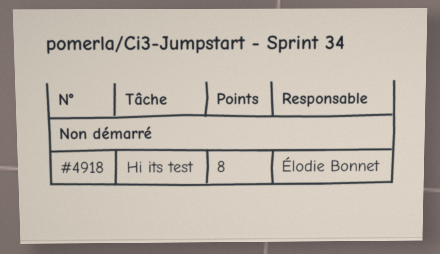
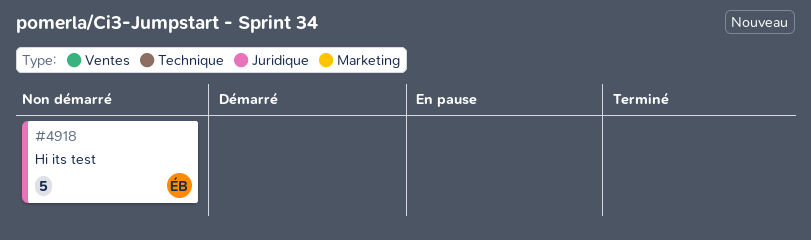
#4918, estimate: 8 -> 5

